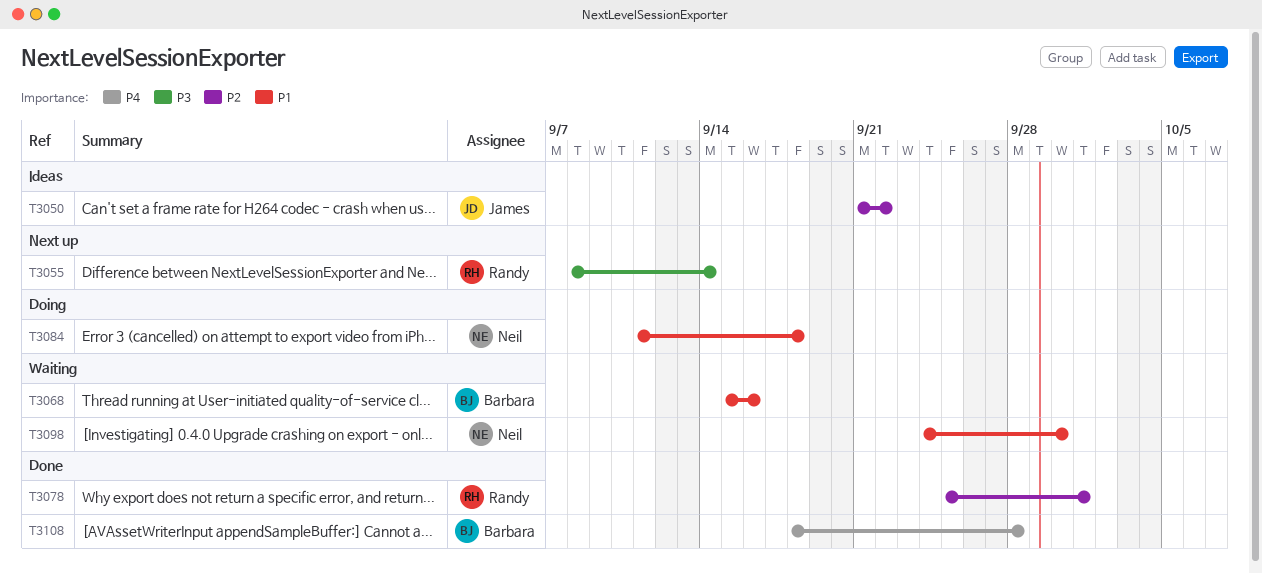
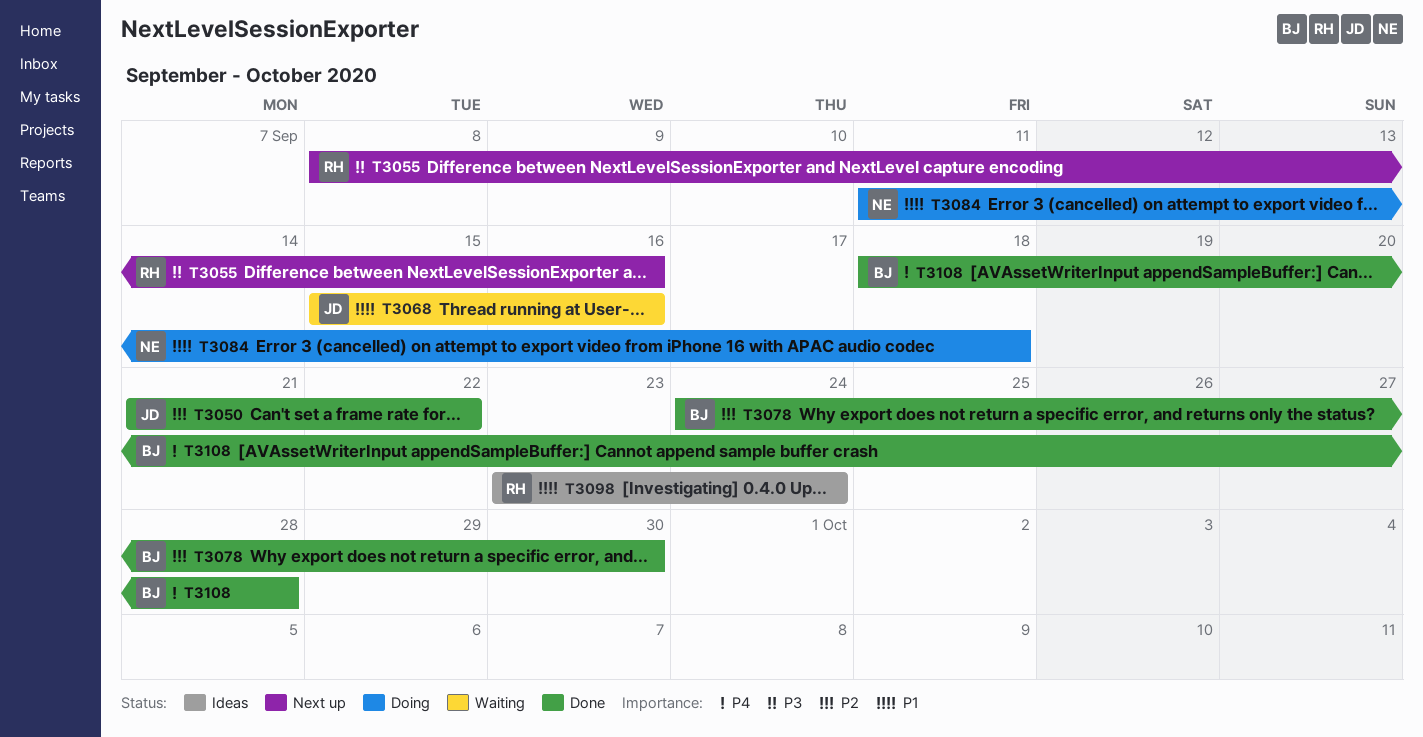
T3050, status: Ideas -> Done
T3055, due: Sep 14 -> Sep 16
T3068, owner: Barbara -> James
T3078, owner: Randy -> Barbara
T3078, start: Sep 25 -> Sep 24
T3078, due: Oct 1 -> Sep 30
T3098, status: Waiting -> Ideas
T3098, owner: Neil -> Randy
T3098, start: Sep 24 -> Sep 23
T3098, due: Sep 30 -> Sep 24

